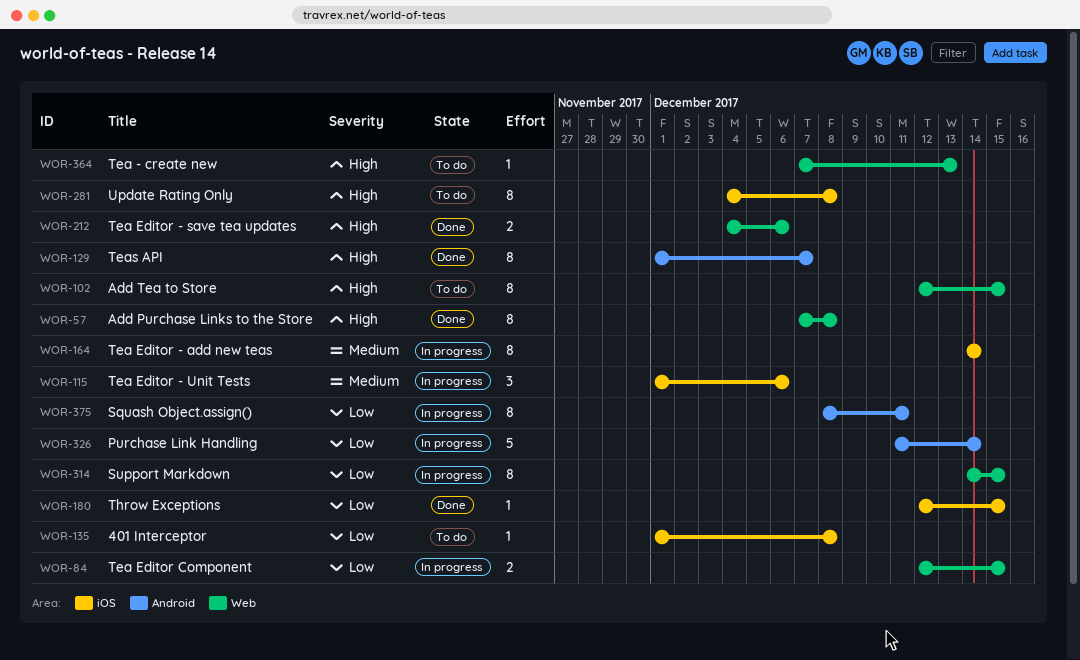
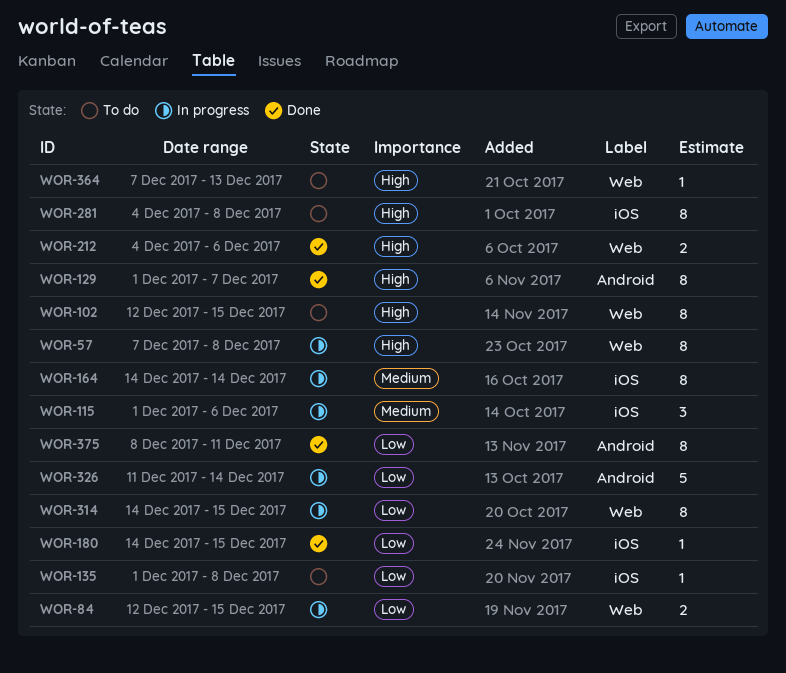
WOR-57, status: Done -> In progress
WOR-180, start: Dec 12 -> Dec 14
WOR-375, status: In progress -> Done

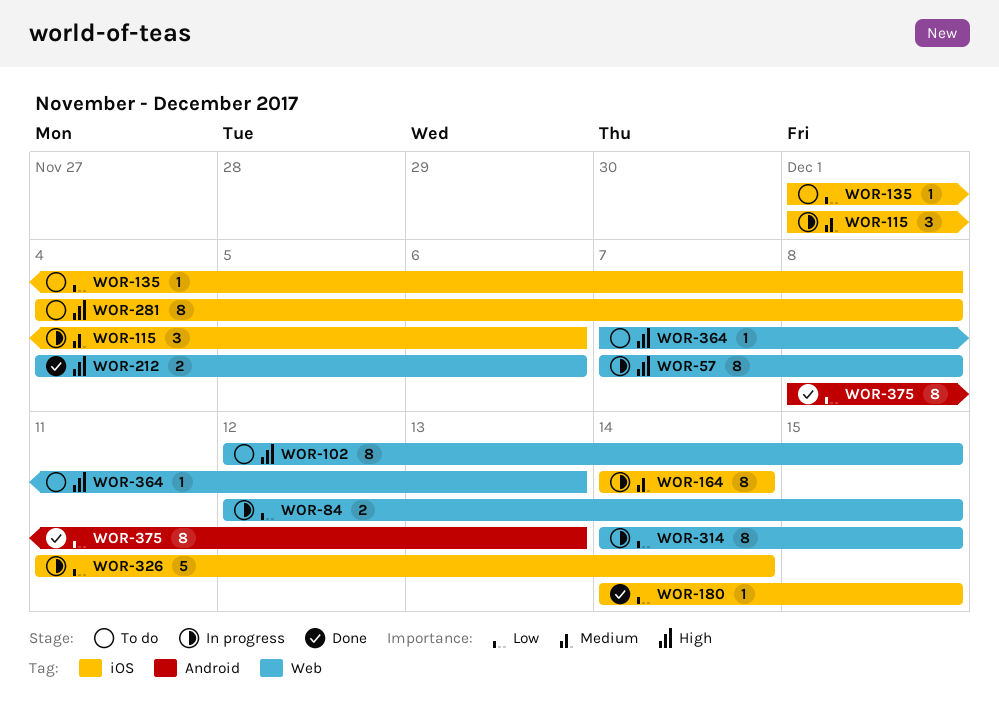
WOR-129: present -> none
WOR-326, label: Android -> iOS
WOR-375, due: Dec 11 -> Dec 13

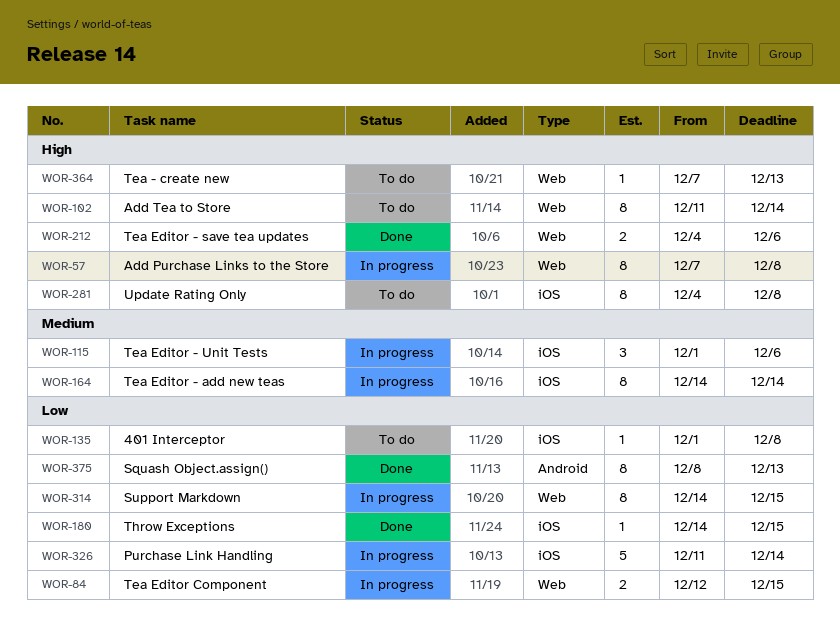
WOR-102, start: Dec 12 -> Dec 11
WOR-102, due: Dec 15 -> Dec 14

